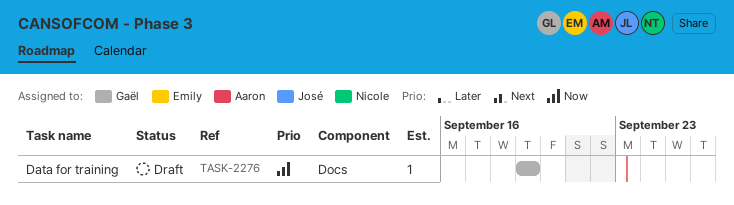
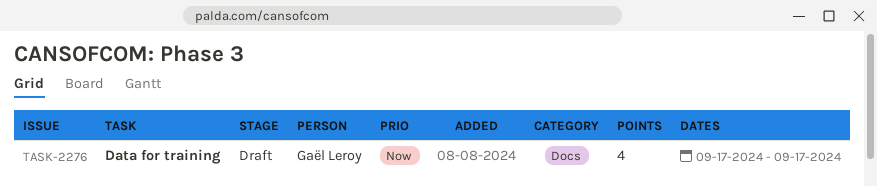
TASK-2276, estimate: 1 -> 4
TASK-2276, start: Sep 19 -> Sep 17
TASK-2276, due: Sep 19 -> Sep 17

